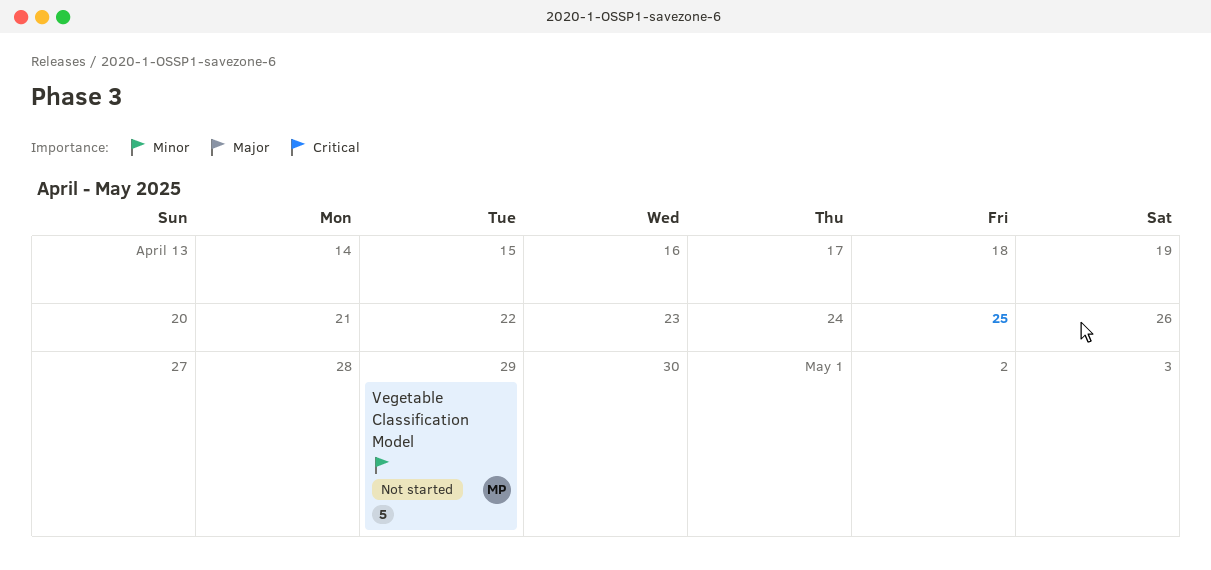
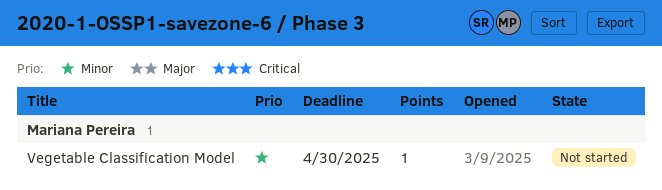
Vegetable Classification Model, estimate: 5 -> 1
Vegetable Classification Model, due: Apr 29 -> Apr 30

